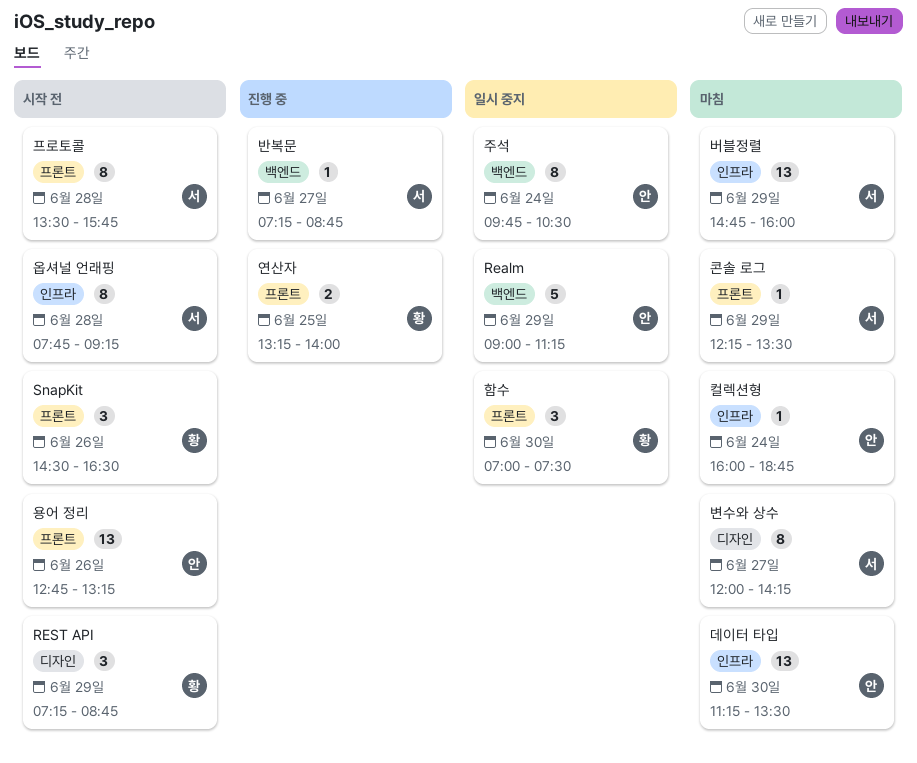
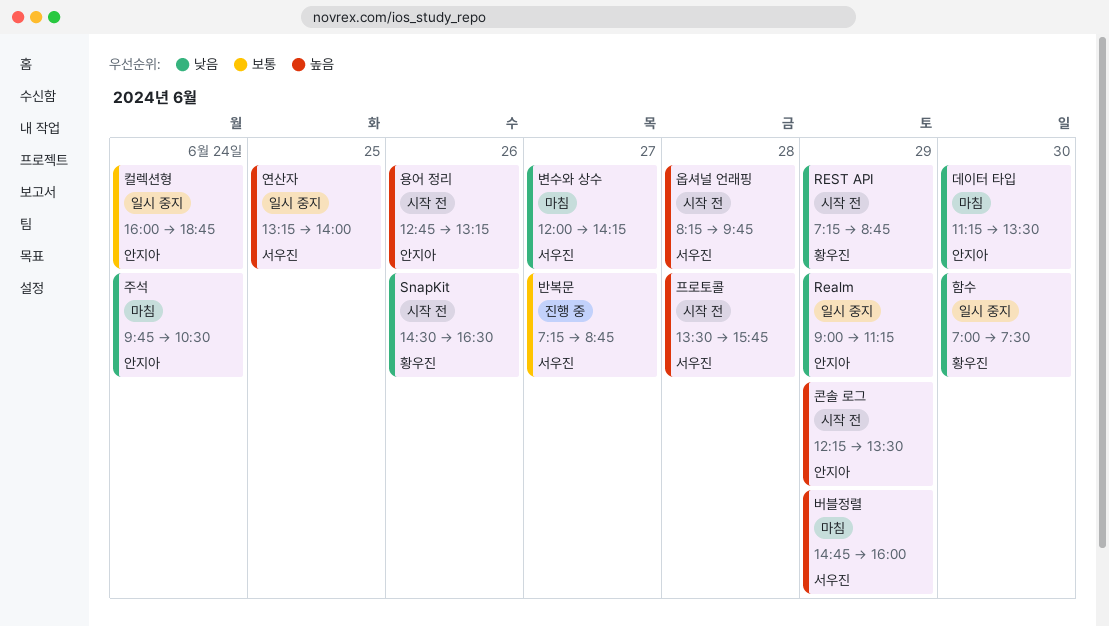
연산자, status: 진행 중 -> 일시 중지
연산자, owner: 황우진 -> 서우진
옵셔널 언래핑, begins: 07:45 -> 08:15
옵셔널 언래핑, ends: 09:15 -> 09:45
주석, status: 일시 중지 -> 마침
컬렉션형, status: 마침 -> 일시 중지
콘솔 로그, status: 마침 -> 시작 전
콘솔 로그, owner: 서우진 -> 안지아

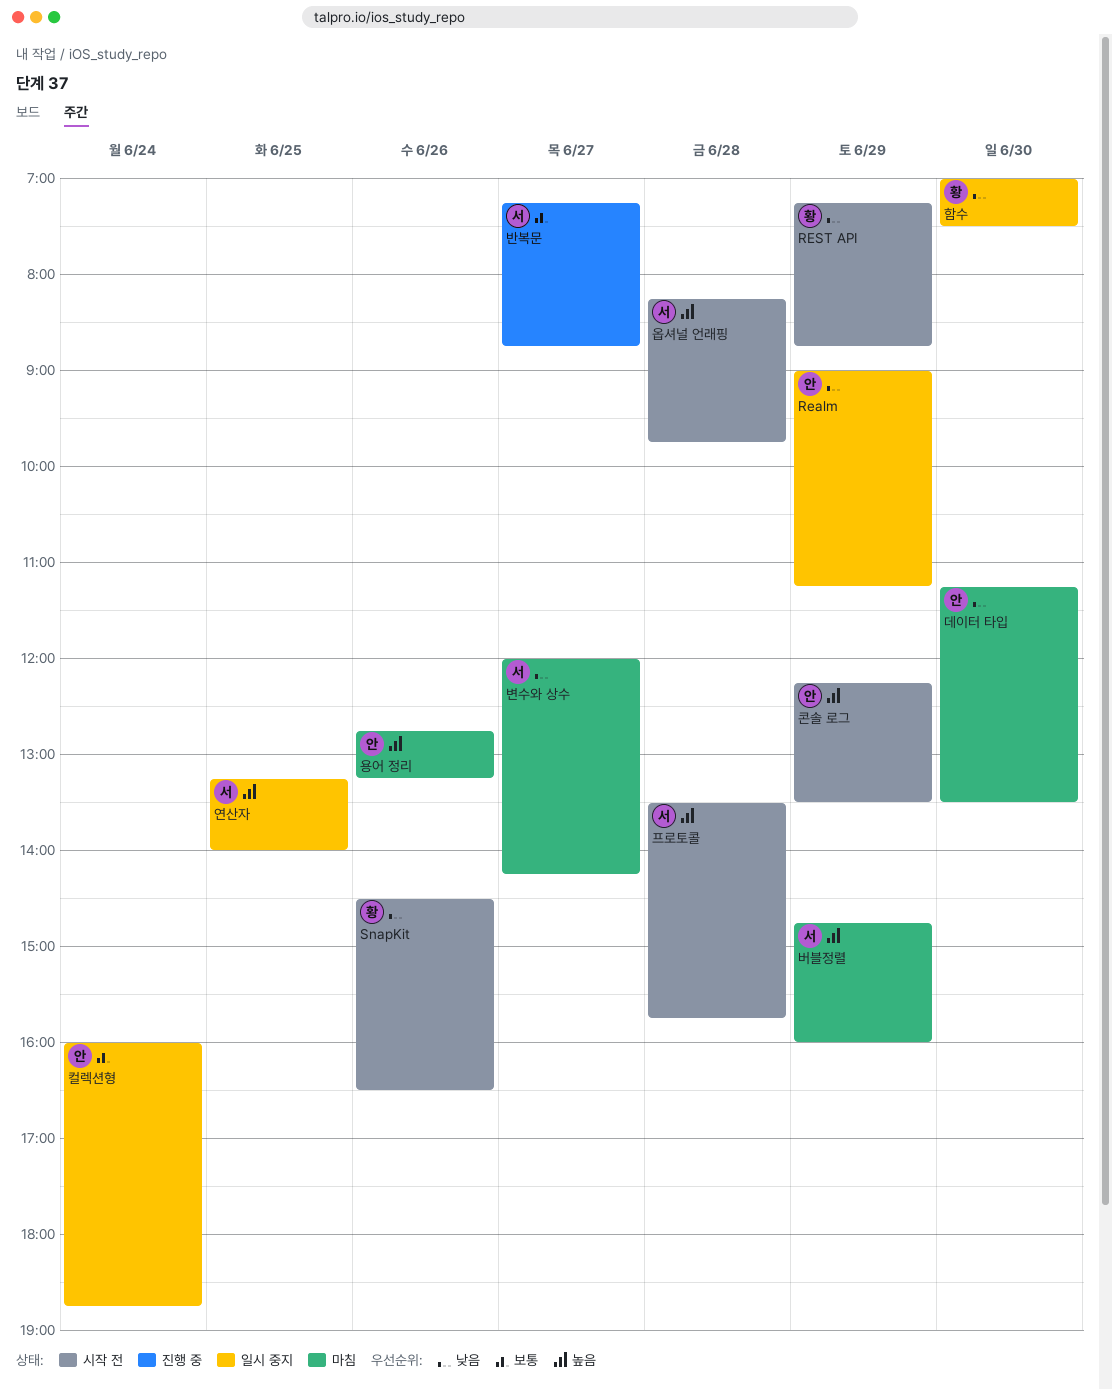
용어 정리, status: 시작 전 -> 마침
주석: present -> none

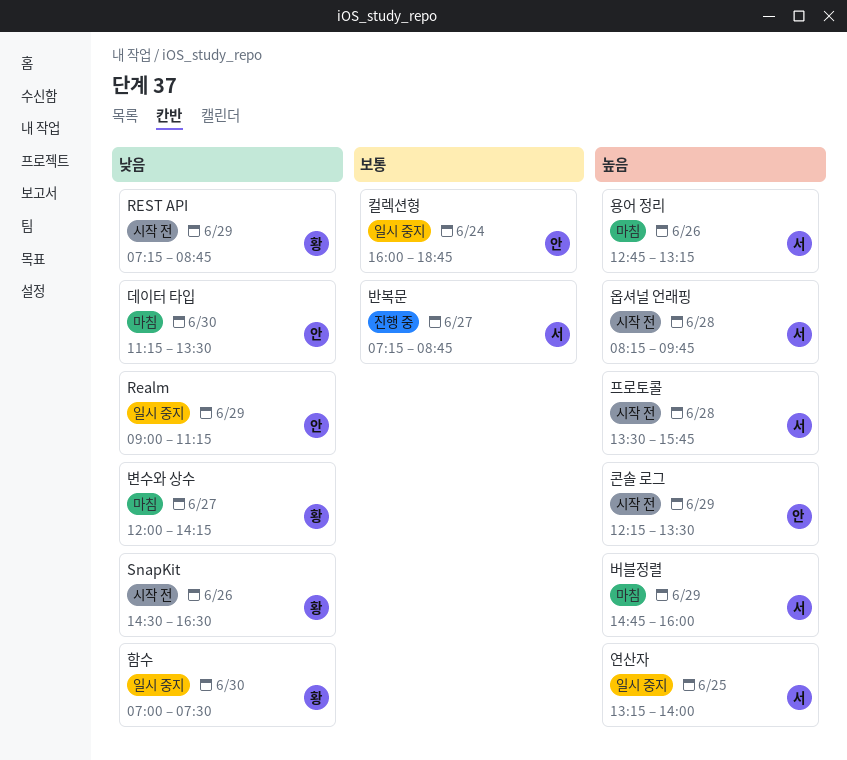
변수와 상수, owner: 서 -> 황
용어 정리, owner: 안 -> 서

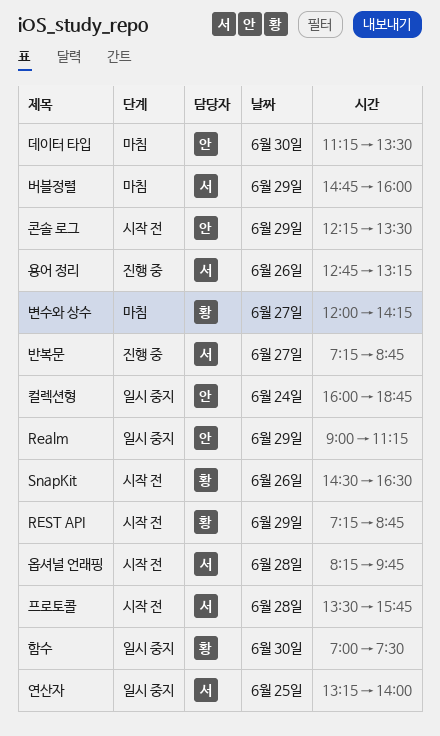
용어 정리, status: 마침 -> 진행 중

